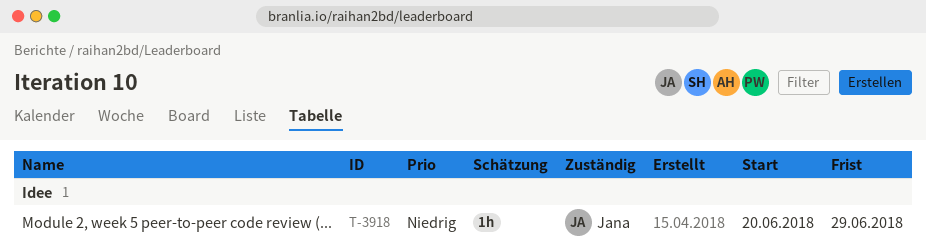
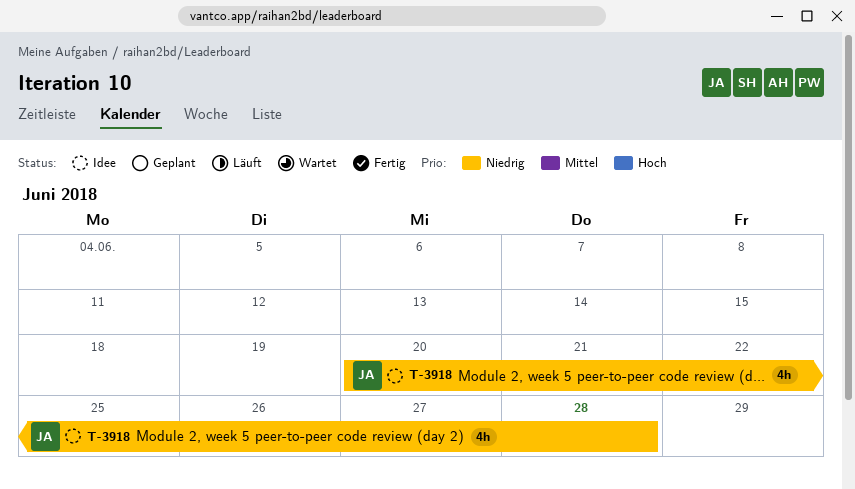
T-3918, estimate: 1h -> 4h
T-3918, due: Jun 29 -> Jun 28

